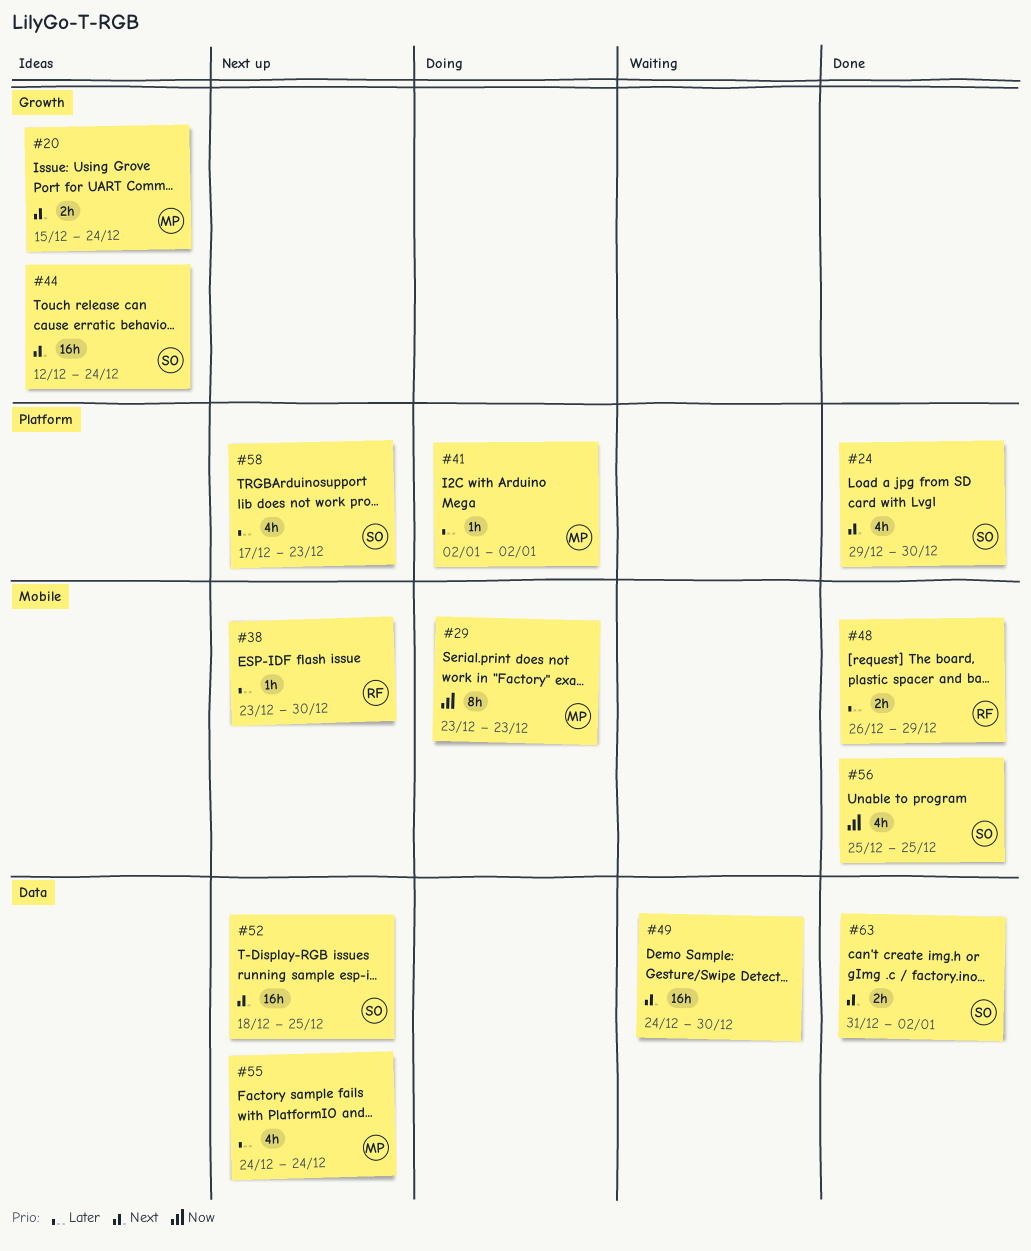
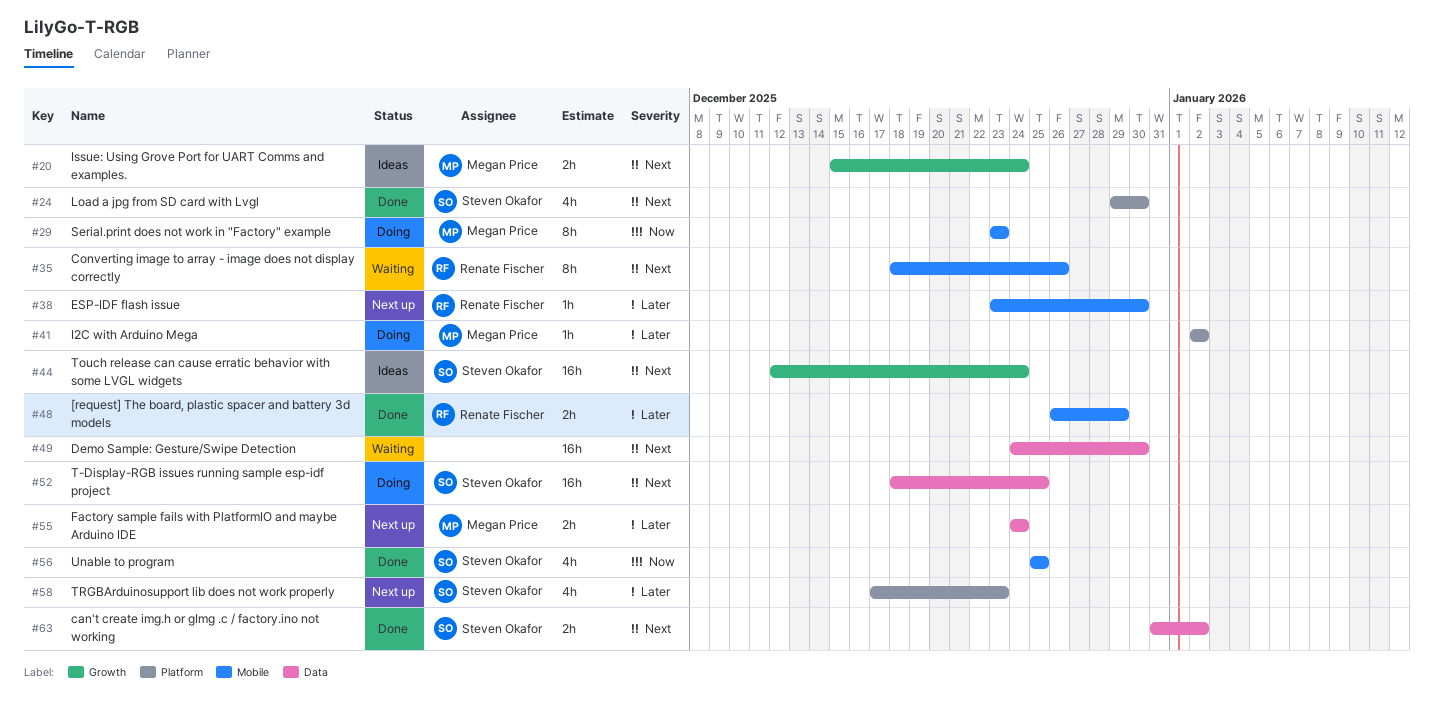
#35: none -> present
#52, status: Next up -> Doing
#55, estimate: 4h -> 2h

